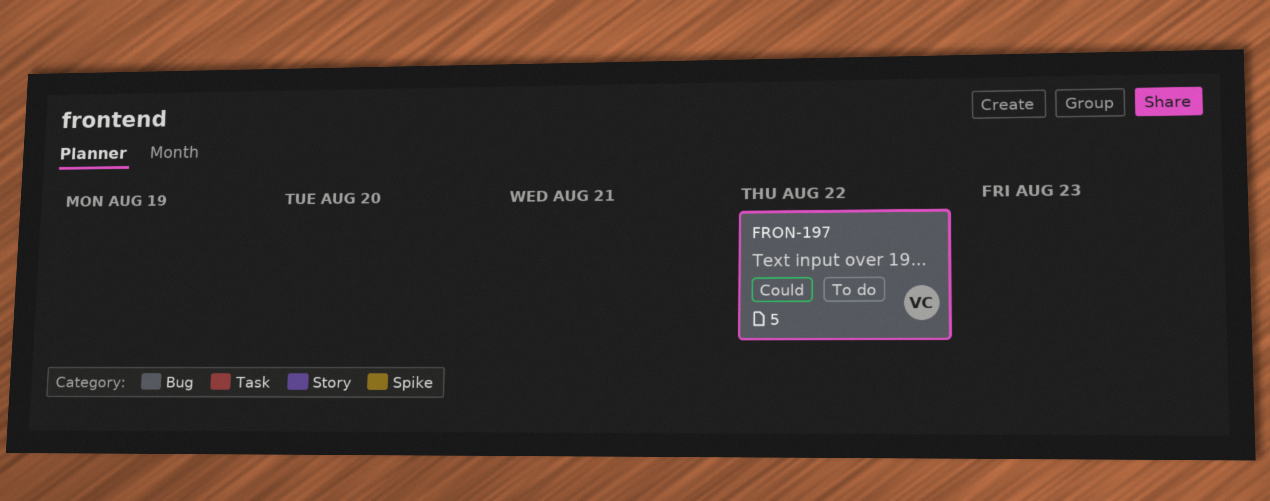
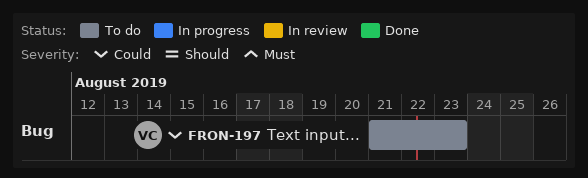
FRON-197, due: Aug 22 -> Aug 23

